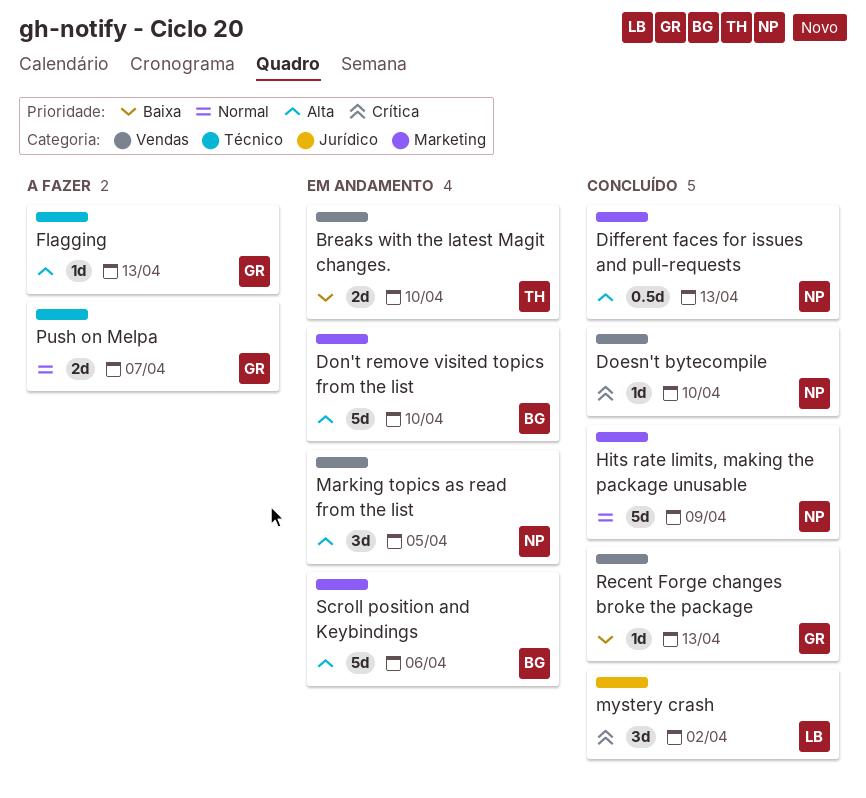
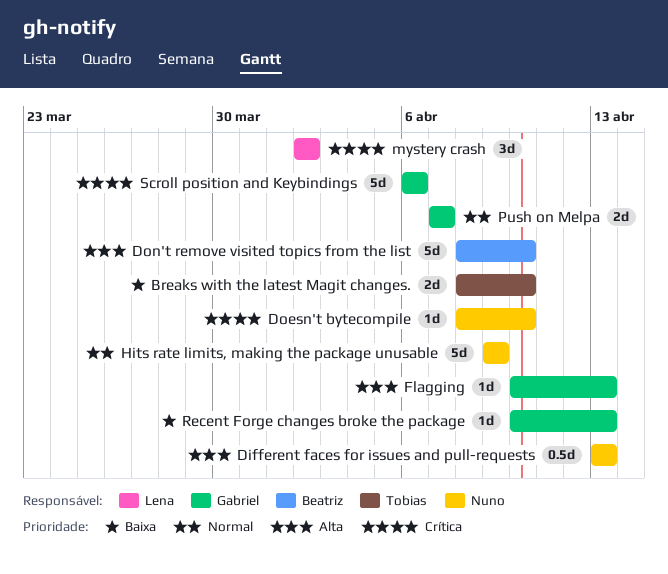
Marking topics as read from the list: present -> none
Scroll position and Keybindings, owner: Beatriz -> Gabriel
Scroll position and Keybindings, priority: Alta -> Crítica

